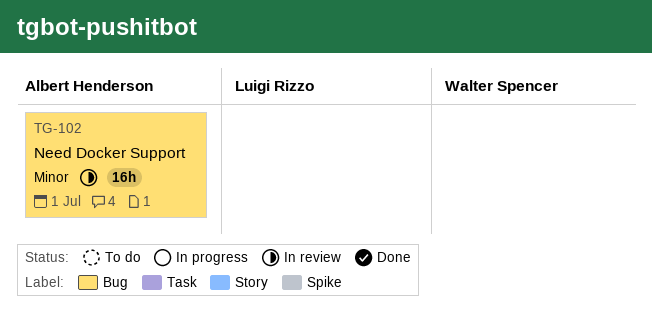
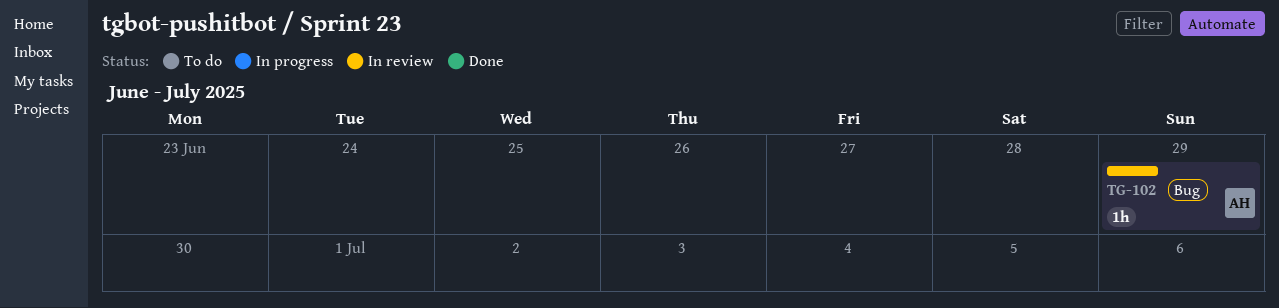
TG-102, estimate: 16h -> 1h
TG-102, due: Jul 1 -> Jun 29

